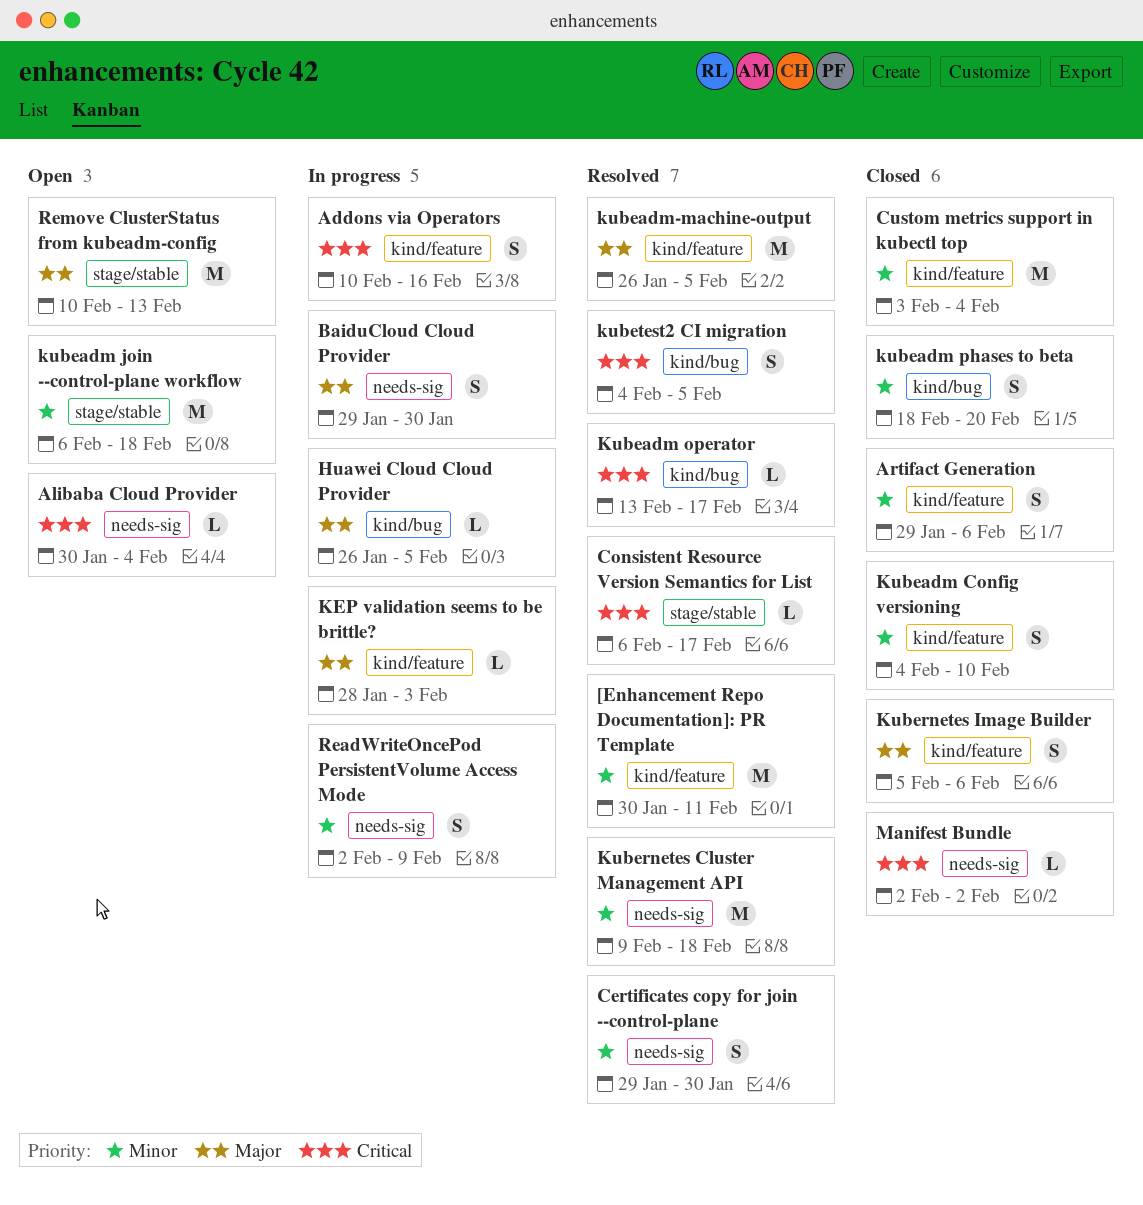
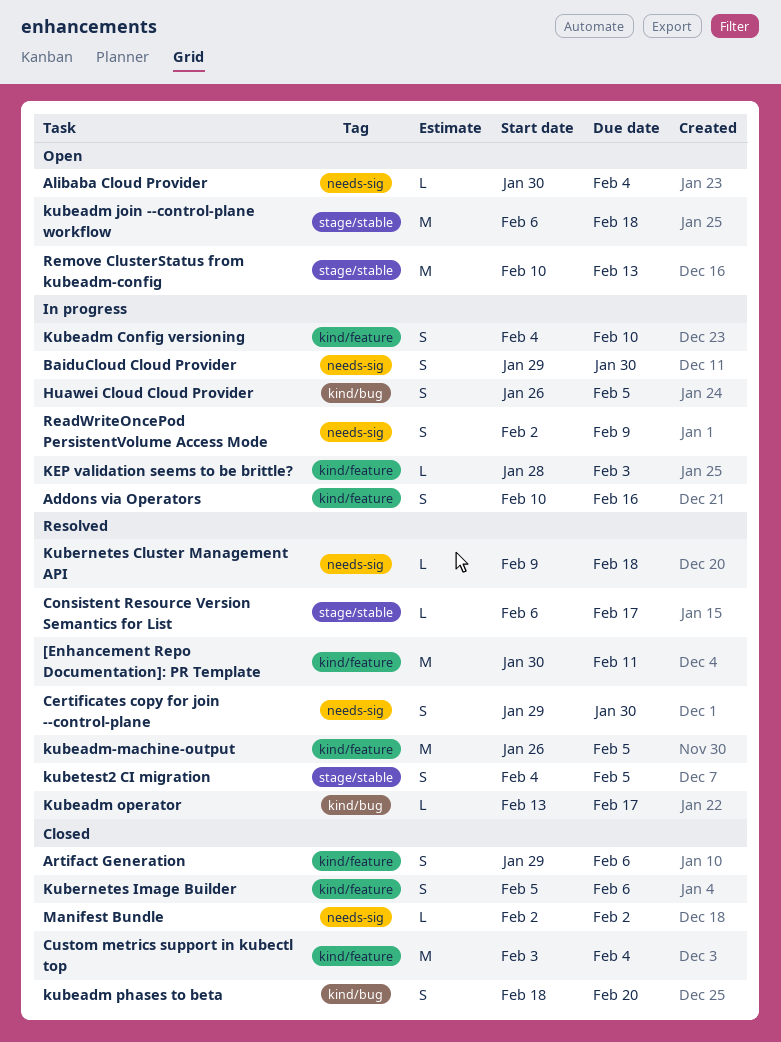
Huawei Cloud Cloud Provider, estimate: L -> S
Kubeadm Config versioning, status: Closed -> In progress
Kubernetes Cluster Management API, estimate: M -> L
kubetest2 CI migration, label: kind/bug -> stage/stable

